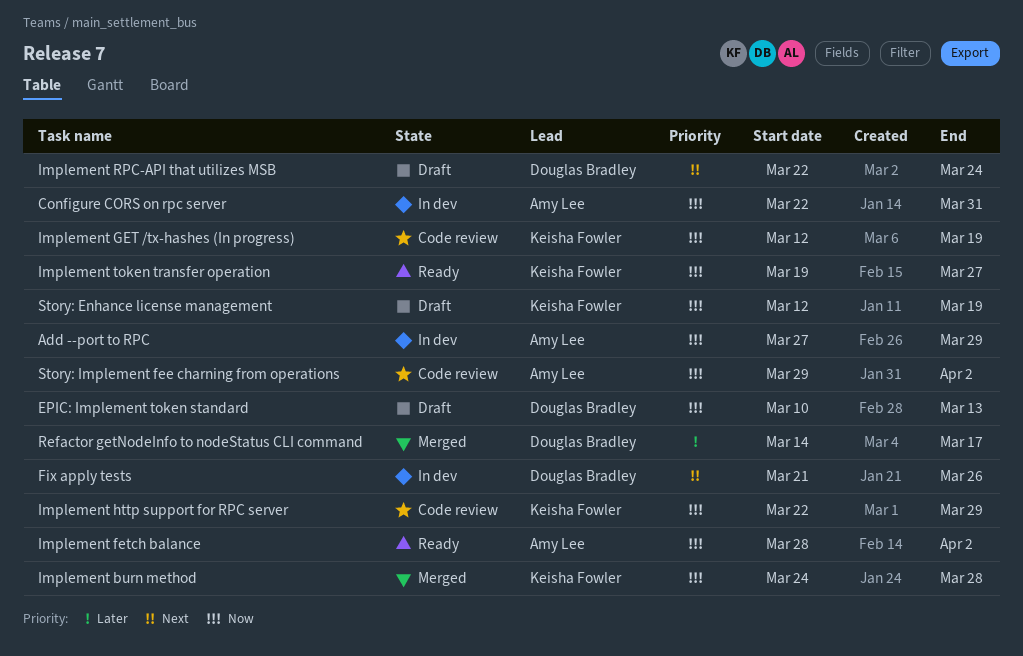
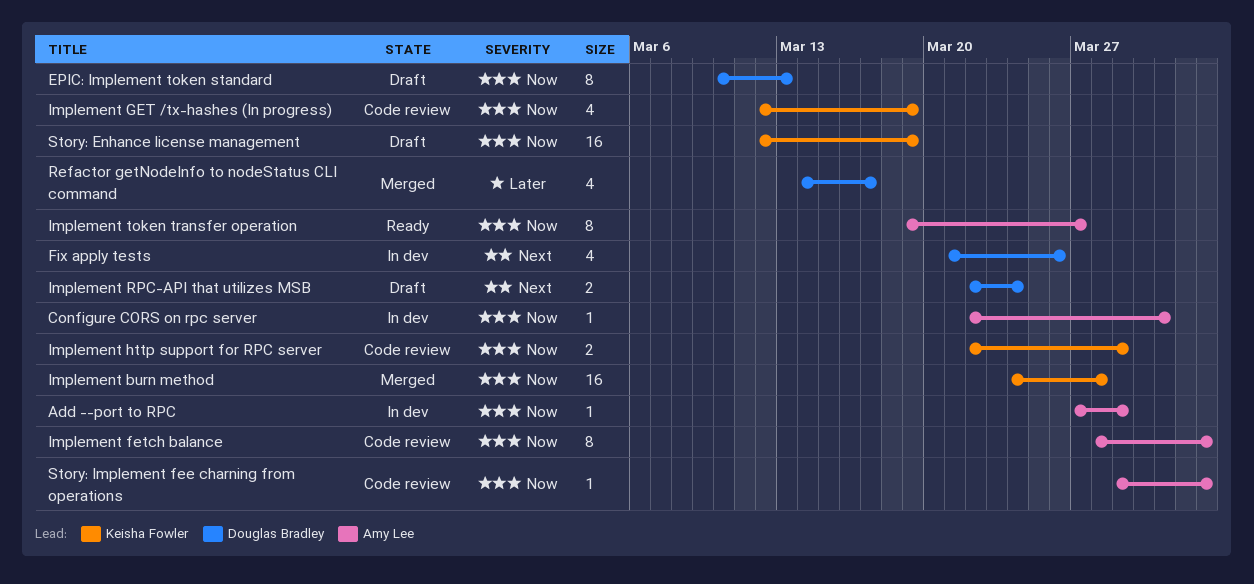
Implement fetch balance, status: Ready -> Code review
Implement token transfer operation, owner: Keisha Fowler -> Amy Lee

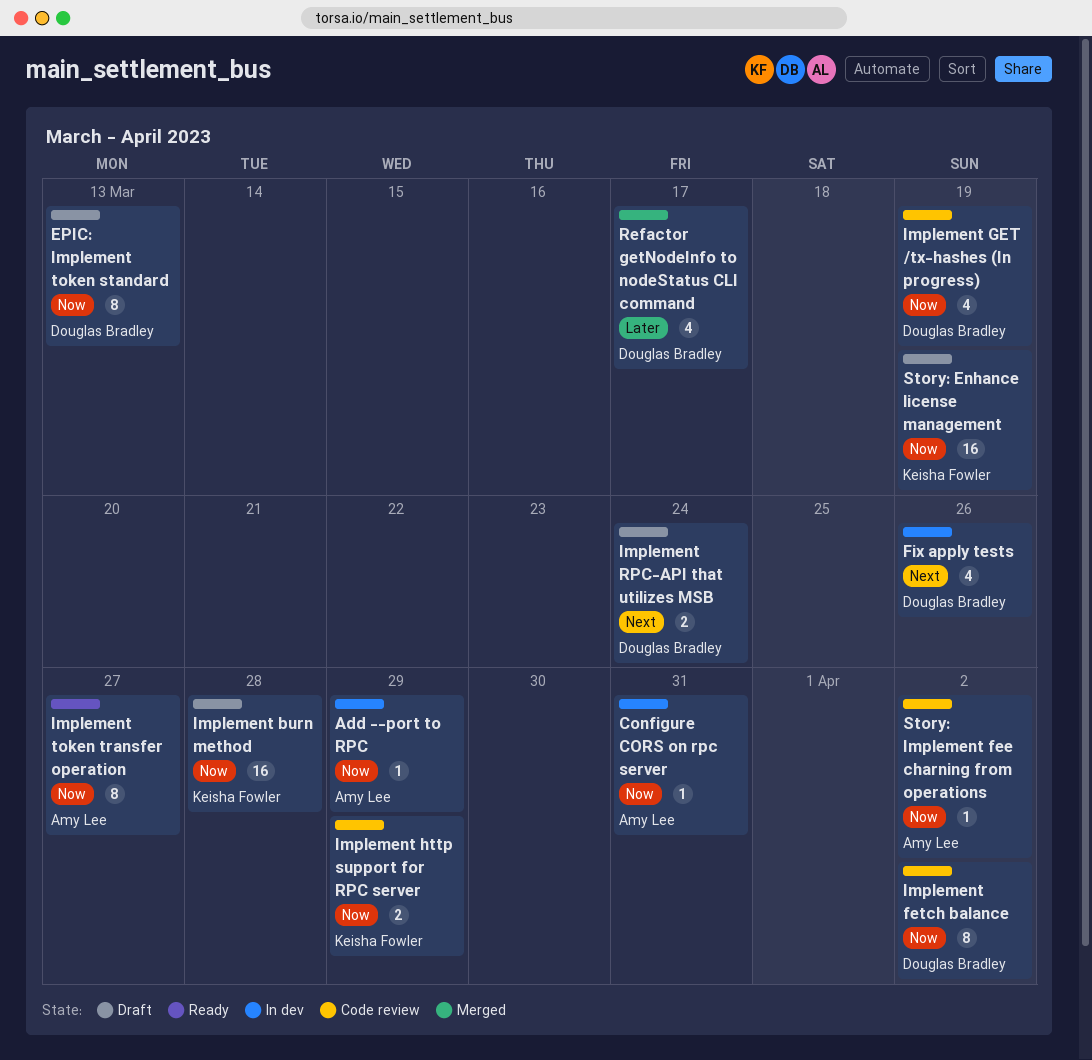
Implement burn method, status: Merged -> Draft
Implement fetch balance, owner: Amy Lee -> Douglas Bradley
Implement GET /tx-hashes (In progress), owner: Keisha Fowler -> Douglas Bradley

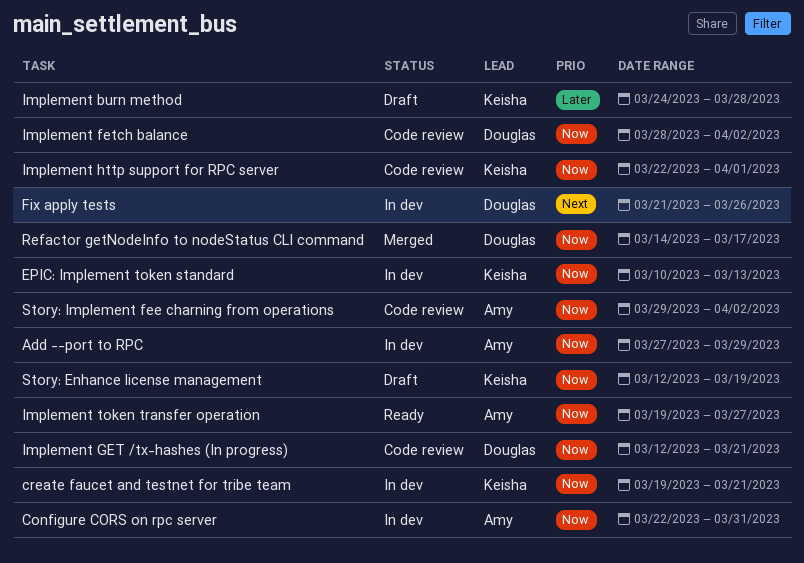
create faucet and testnet for tribe team: none -> present
EPIC: Implement token standard, status: Draft -> In dev
EPIC: Implement token standard, owner: Douglas Bradley -> Keisha Fowler
Implement burn method, priority: Now -> Later
Implement GET /tx-hashes (In progress), due: Mar 19 -> Mar 21
Implement http support for RPC server, due: Mar 29 -> Apr 1
Implement RPC-API that utilizes MSB: present -> none
Refactor getNodeInfo to nodeStatus CLI command, priority: Later -> Now

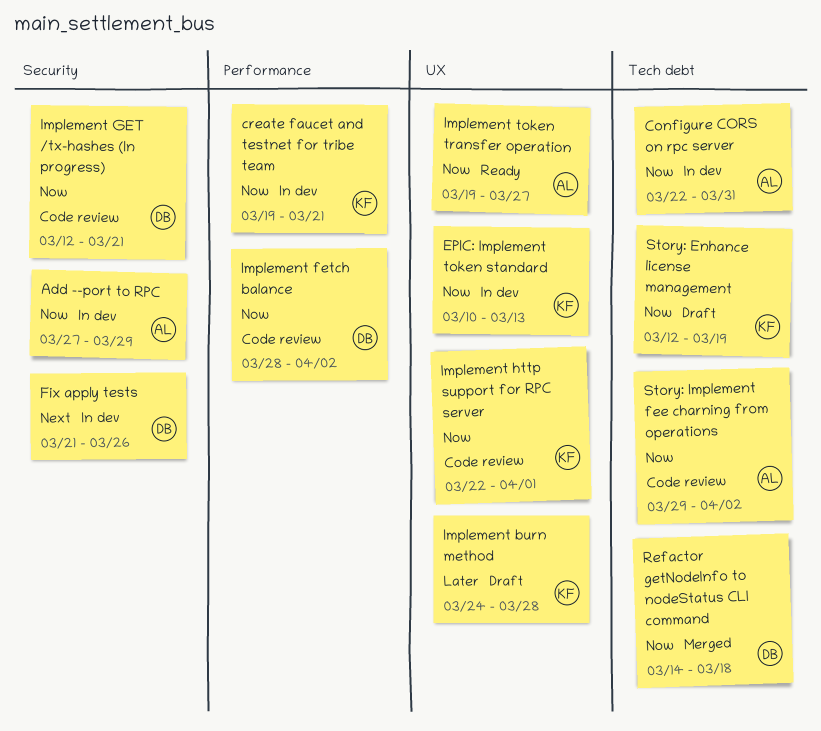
Refactor getNodeInfo to nodeStatus CLI command, due: Mar 17 -> Mar 18

